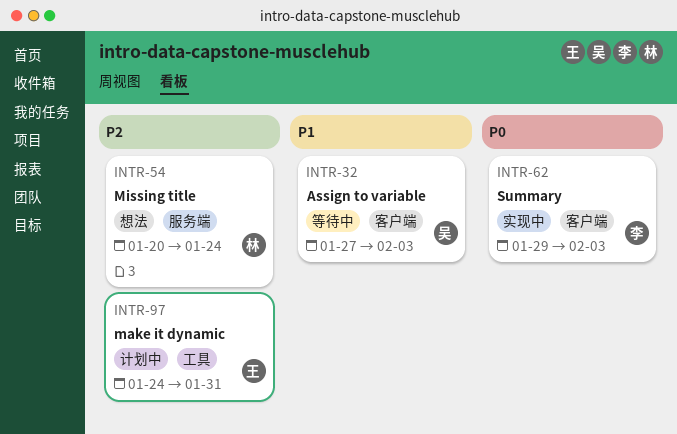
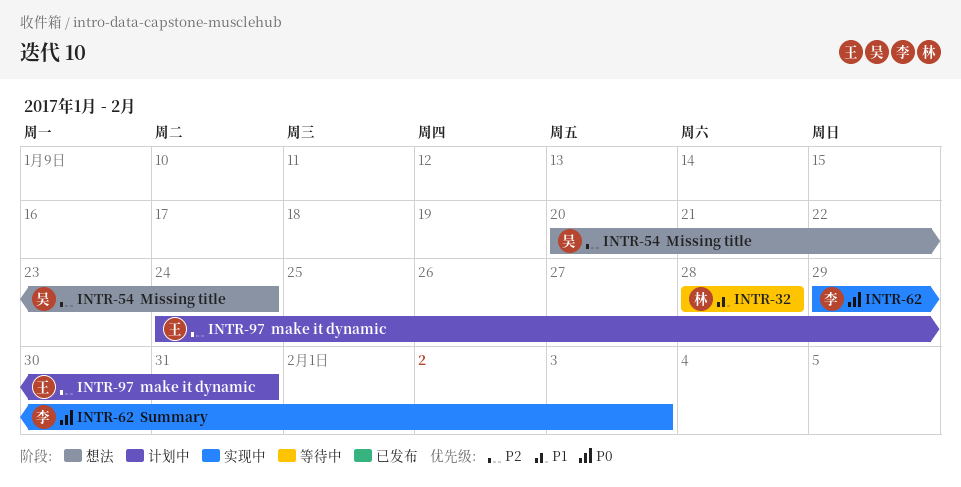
INTR-32, owner: 吴 -> 林
INTR-32, start: Jan 27 -> Jan 28
INTR-32, due: Feb 3 -> Jan 28
INTR-54, owner: 林 -> 吴

